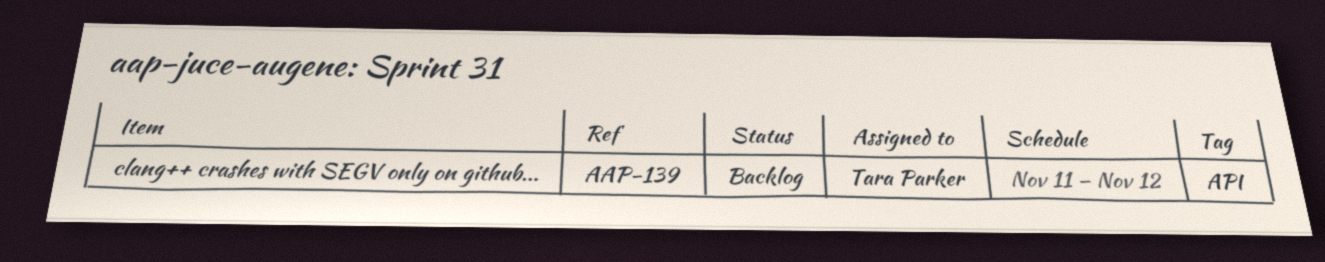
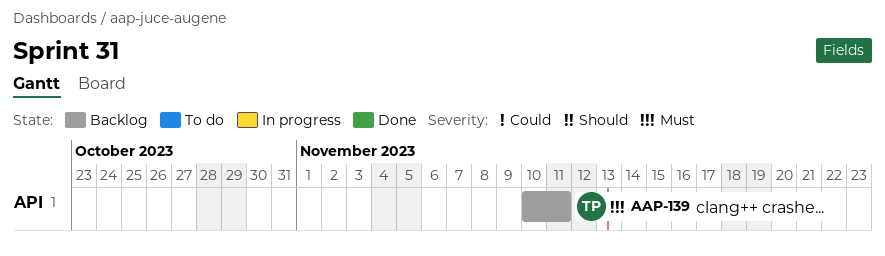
AAP-139, start: Nov 11 -> Nov 10
AAP-139, due: Nov 12 -> Nov 11

